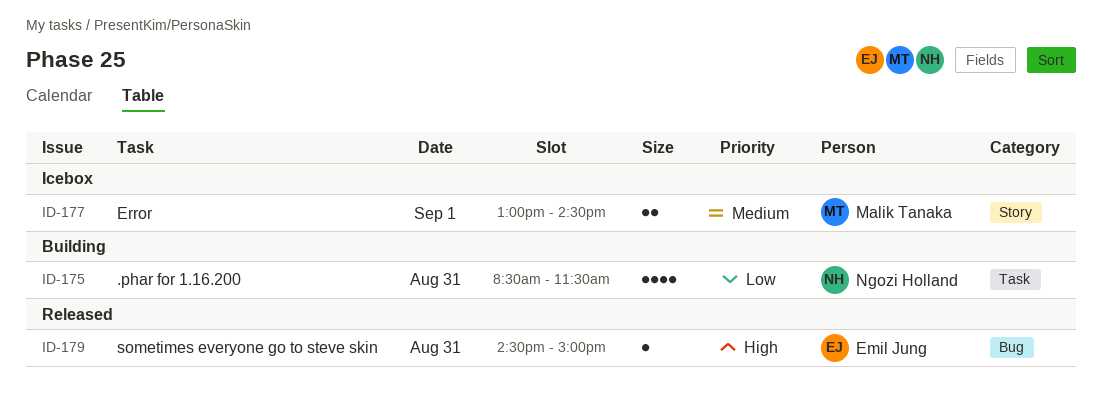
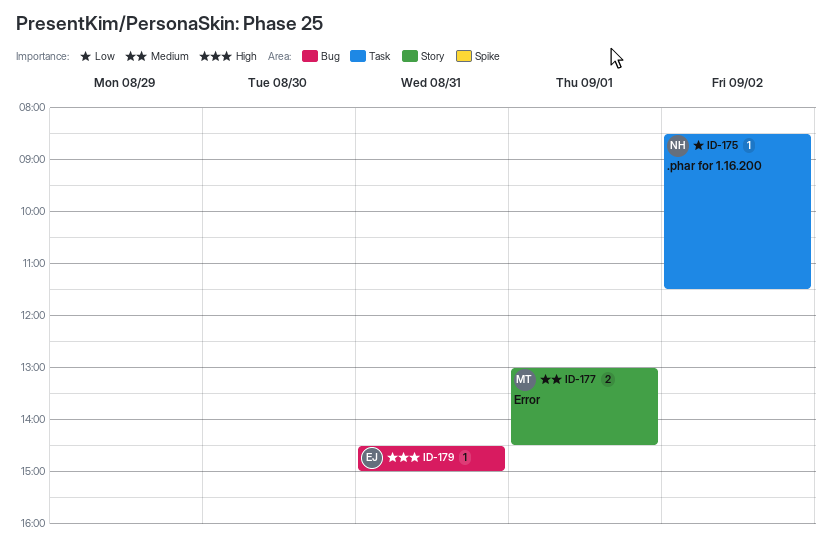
ID-175, estimate: 4 -> 1
ID-175, day: Aug 31 -> Sep 2

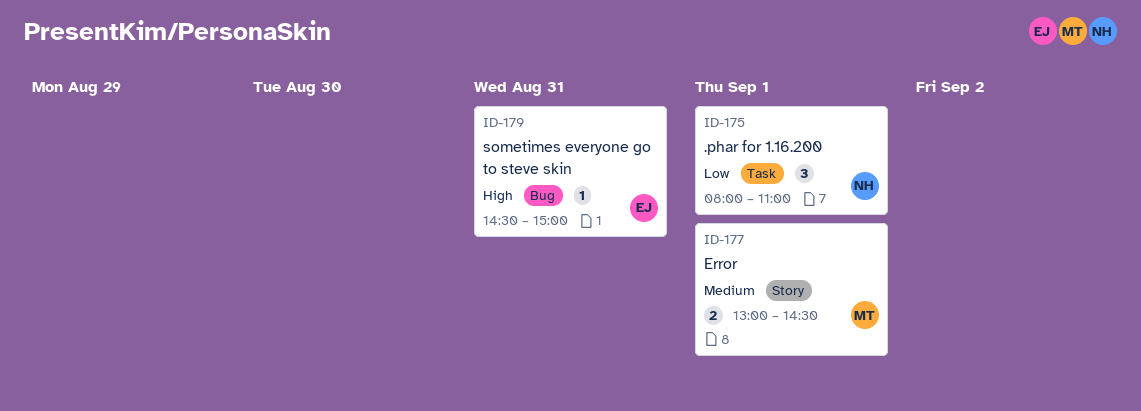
ID-175, estimate: 1 -> 3
ID-175, day: Sep 2 -> Sep 1
ID-175, begins: 08:30 -> 08:00
ID-175, ends: 11:30 -> 11:00

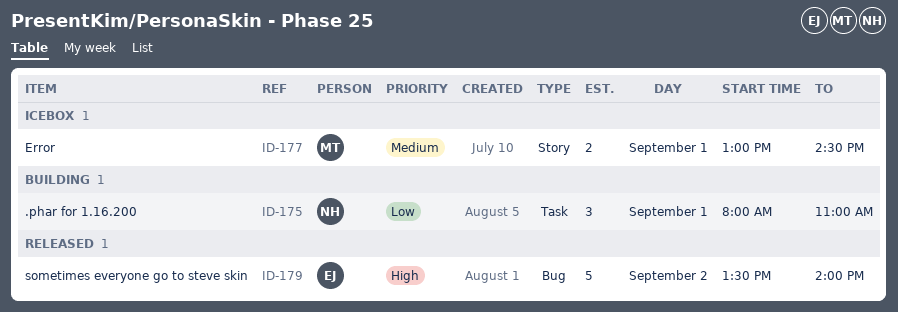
ID-179, estimate: 1 -> 5
ID-179, day: Aug 31 -> Sep 2
ID-179, begins: 14:30 -> 13:30
ID-179, ends: 15:00 -> 14:00

